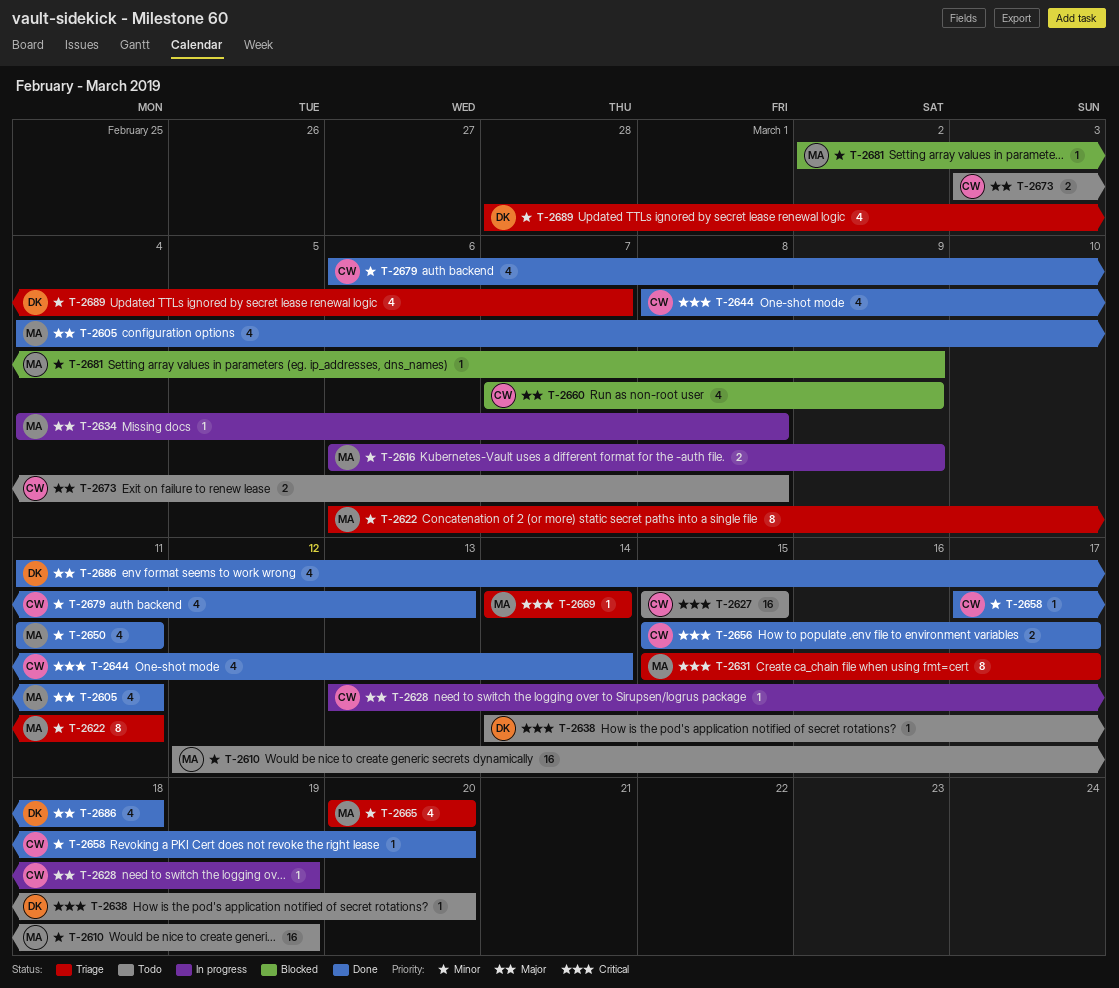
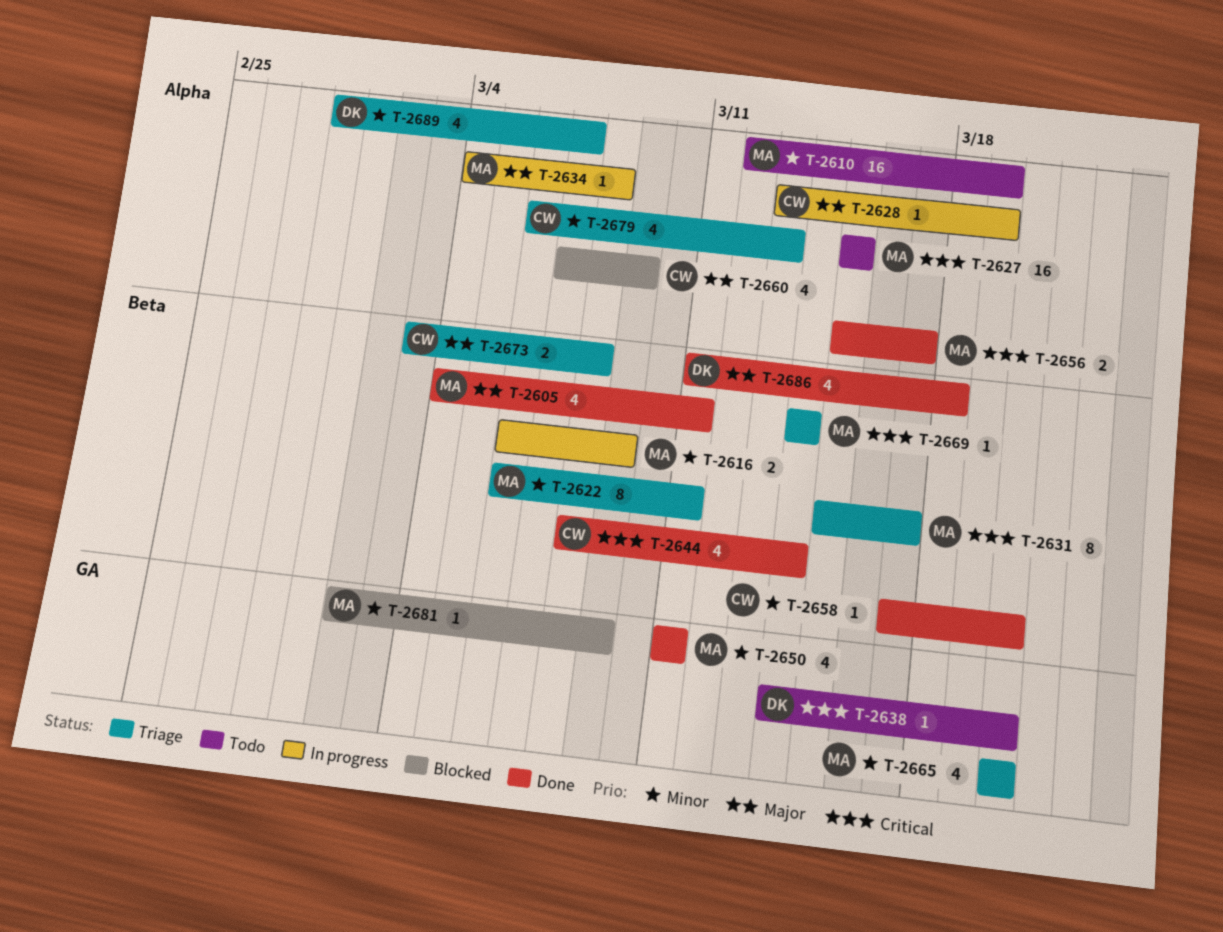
T-2627, owner: CW -> MA
T-2656, owner: CW -> MA
T-2673, status: Todo -> Triage
T-2679, status: Done -> Triage

